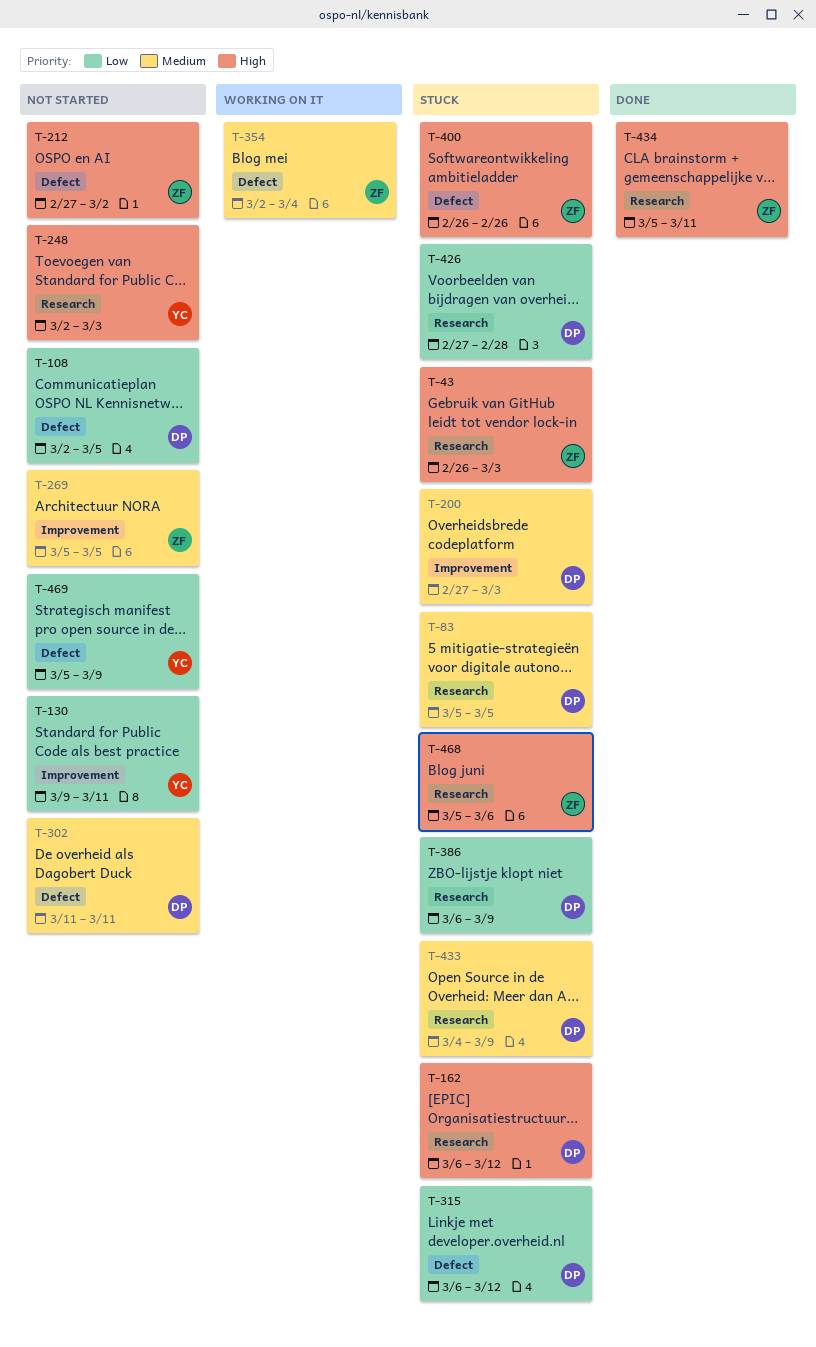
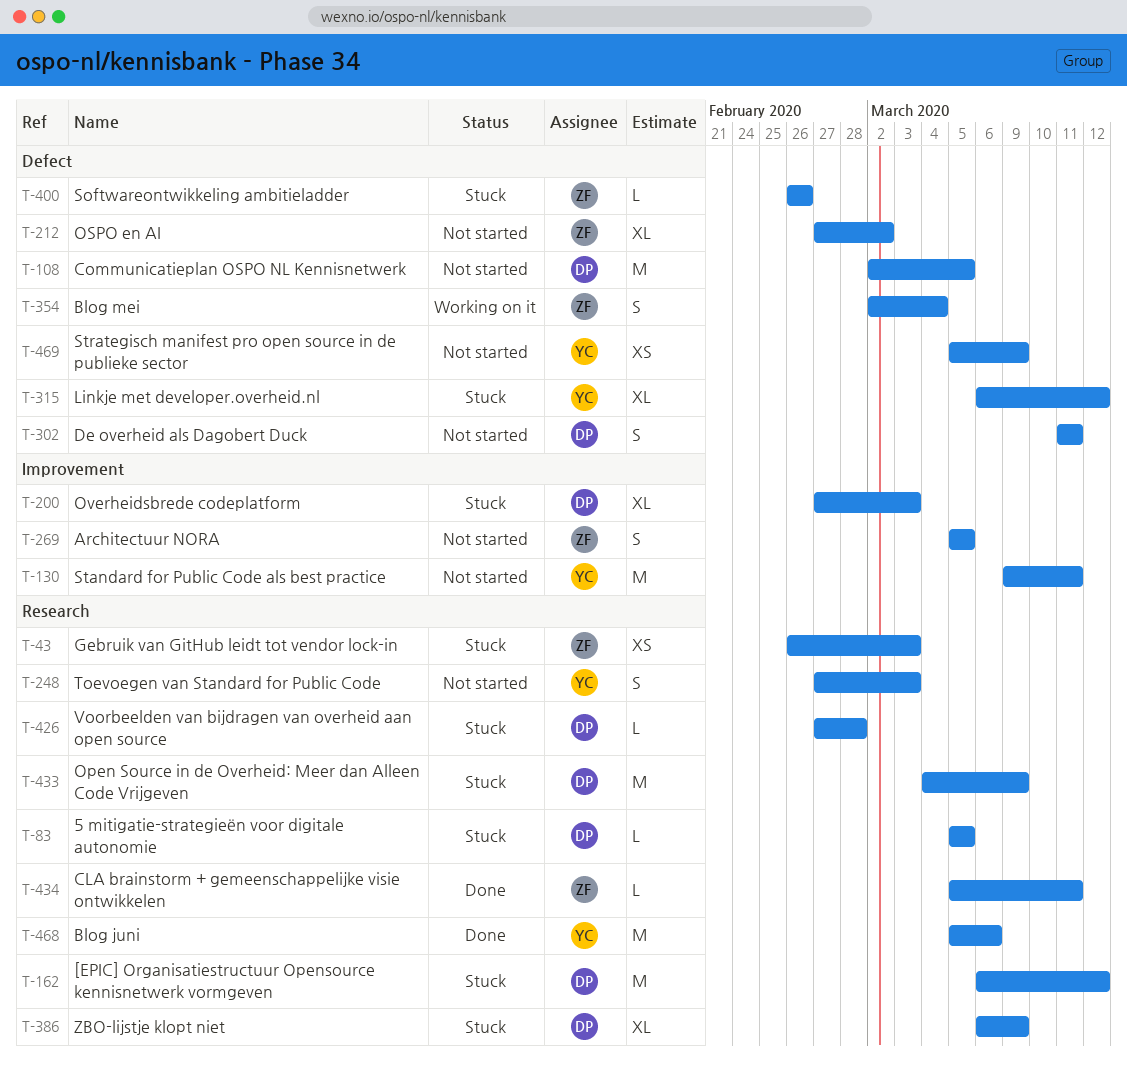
T-248, start: Mar 2 -> Feb 27
T-315, owner: DP -> YC
T-468, status: Stuck -> Done
T-468, owner: ZF -> YC

